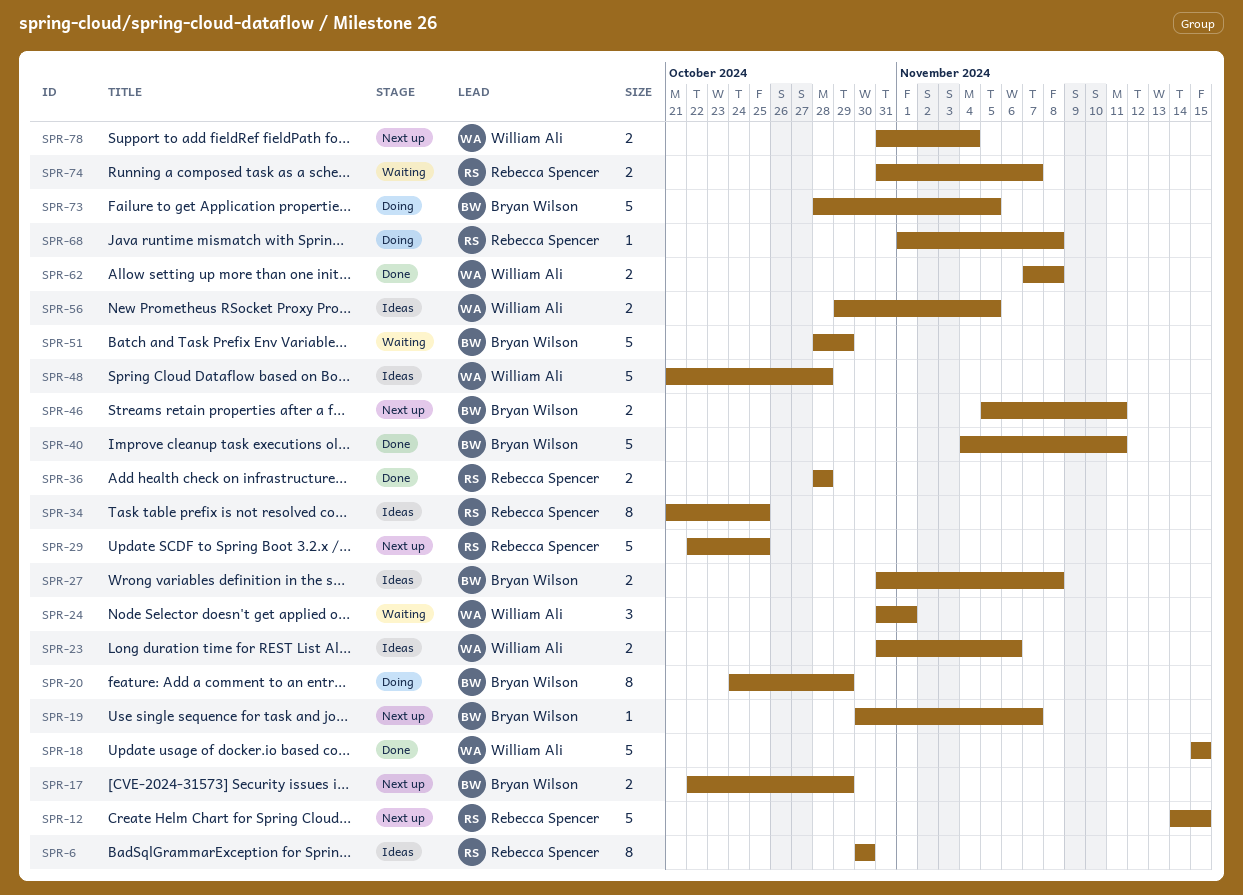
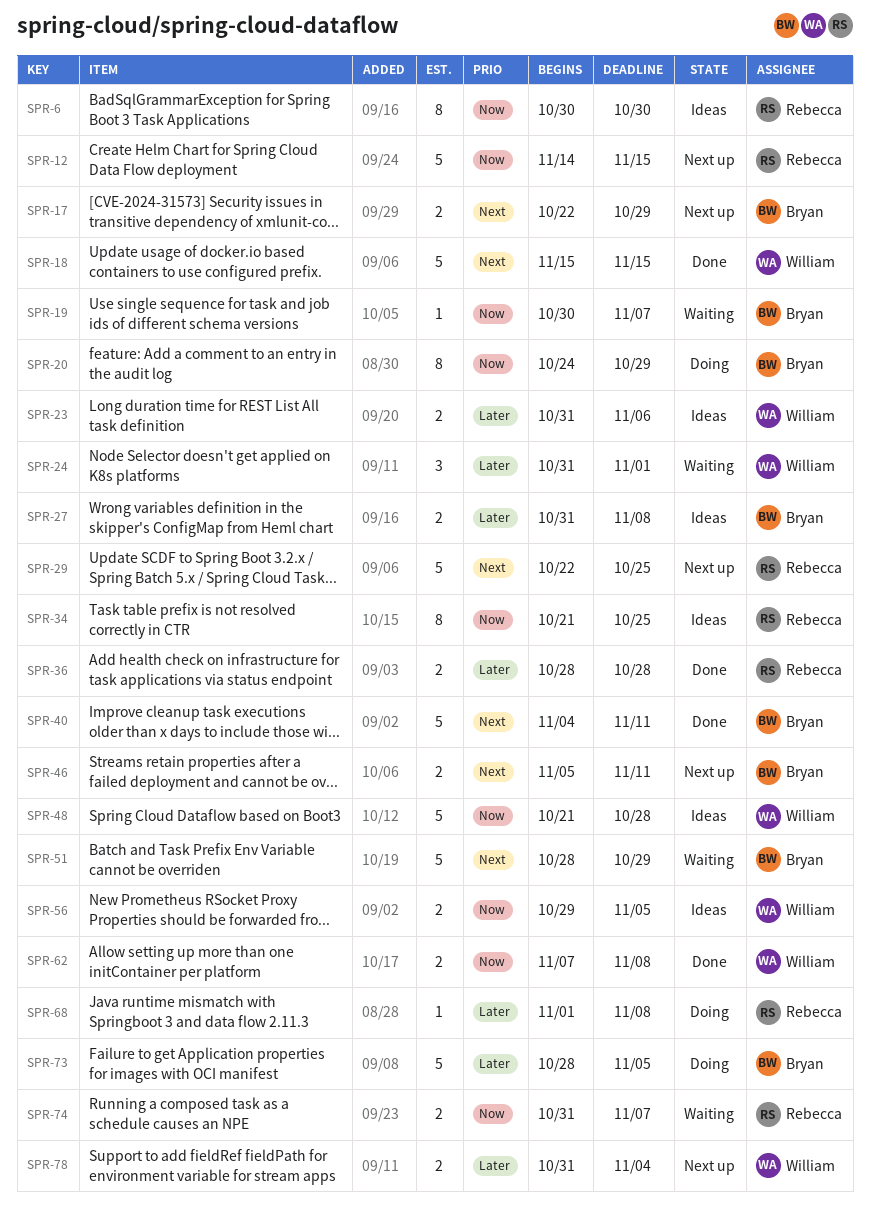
SPR-19, status: Next up -> Waiting

